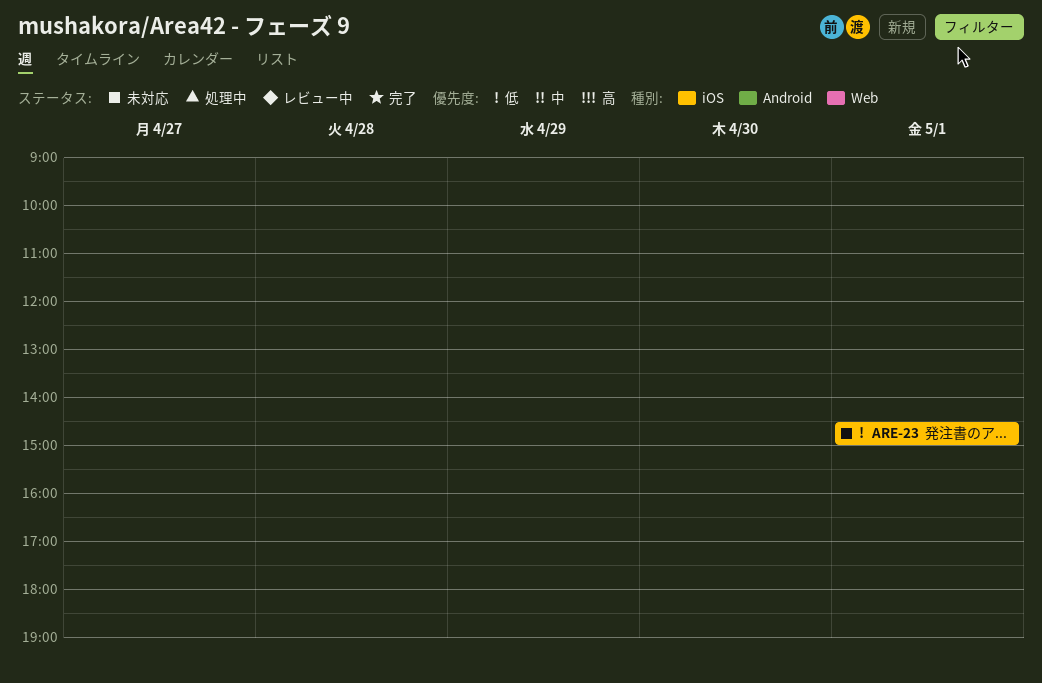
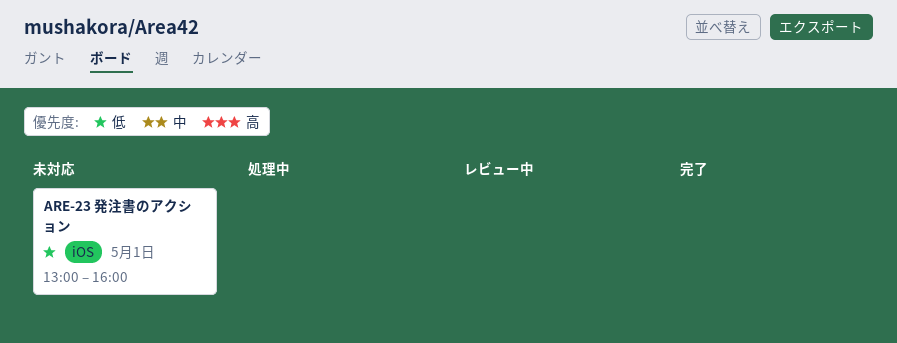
ARE-23, begins: 14:30 -> 13:00
ARE-23, ends: 15:00 -> 16:00

